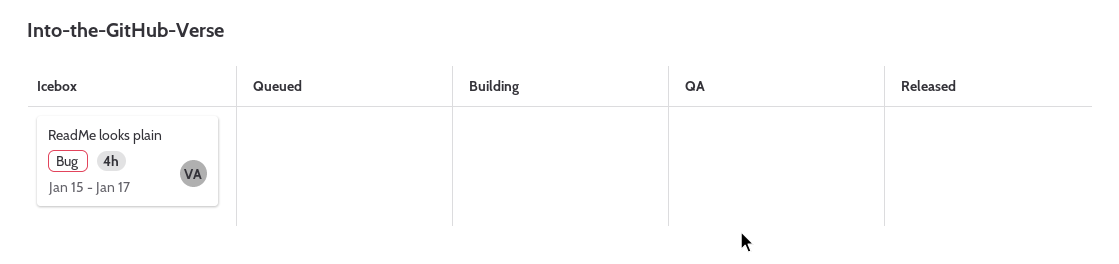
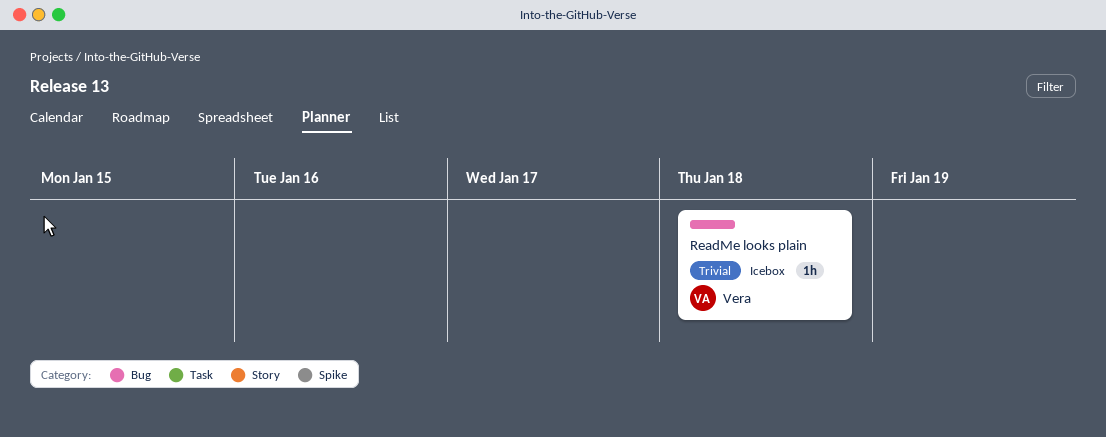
ReadMe looks plain, estimate: 4h -> 1h
ReadMe looks plain, due: Jan 17 -> Jan 18

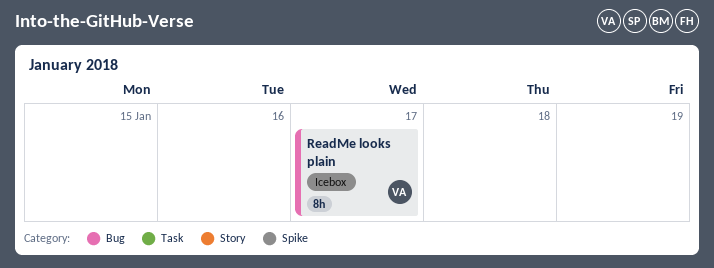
ReadMe looks plain, estimate: 1h -> 8h
ReadMe looks plain, due: Jan 18 -> Jan 17

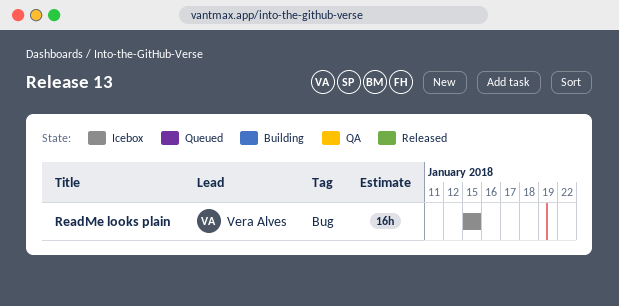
ReadMe looks plain, estimate: 8h -> 16h
ReadMe looks plain, due: Jan 17 -> Jan 15

